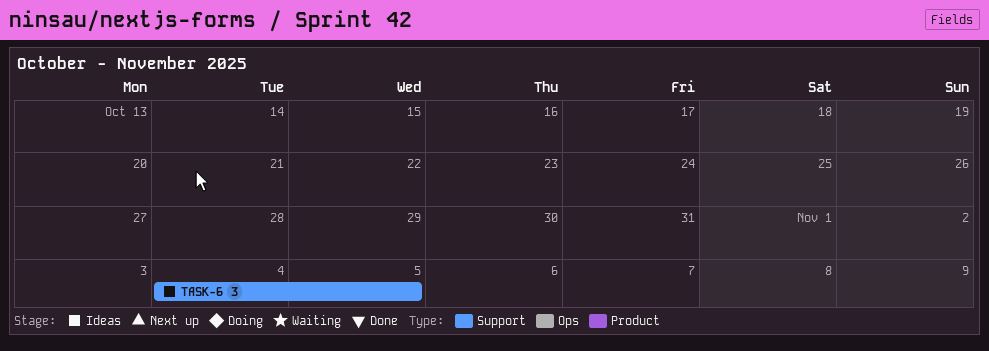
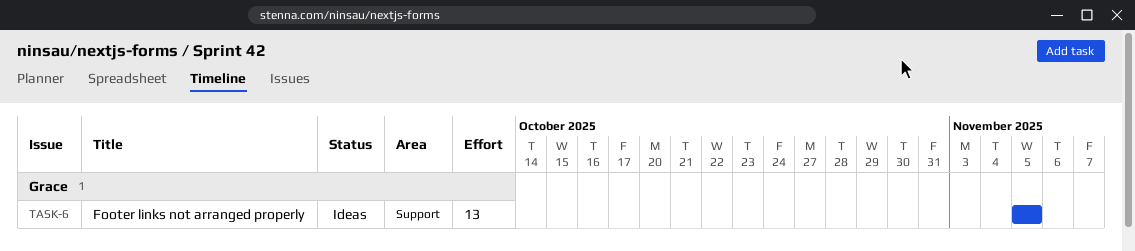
TASK-6, estimate: 3 -> 13
TASK-6, start: Nov 4 -> Nov 5

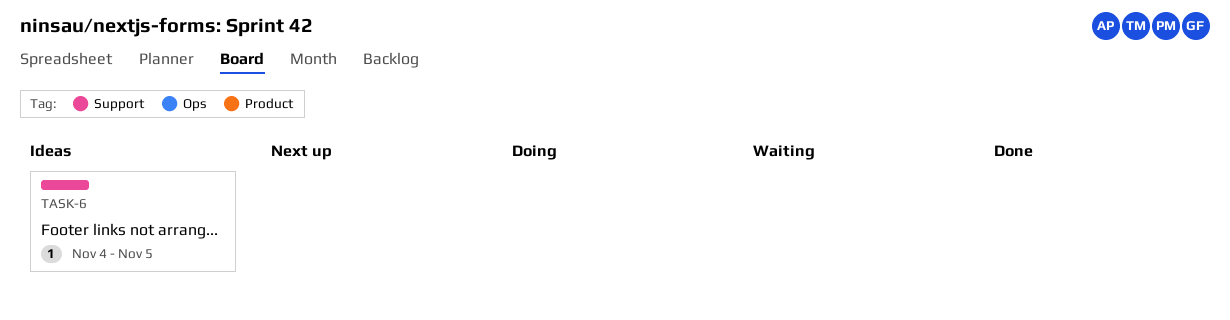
TASK-6, estimate: 13 -> 1
TASK-6, start: Nov 5 -> Nov 4

